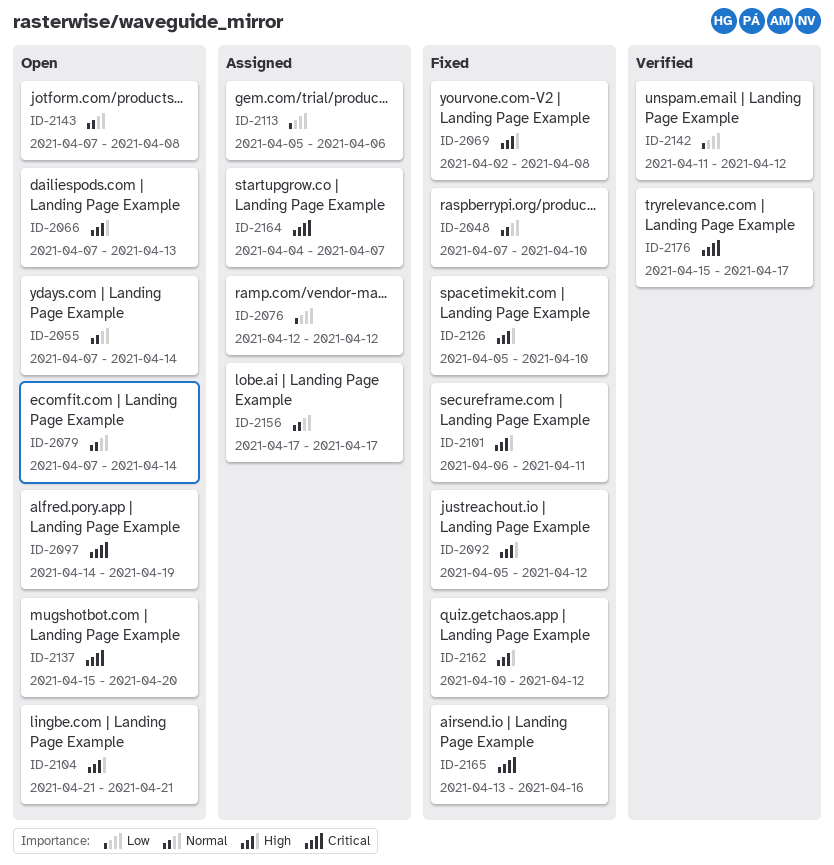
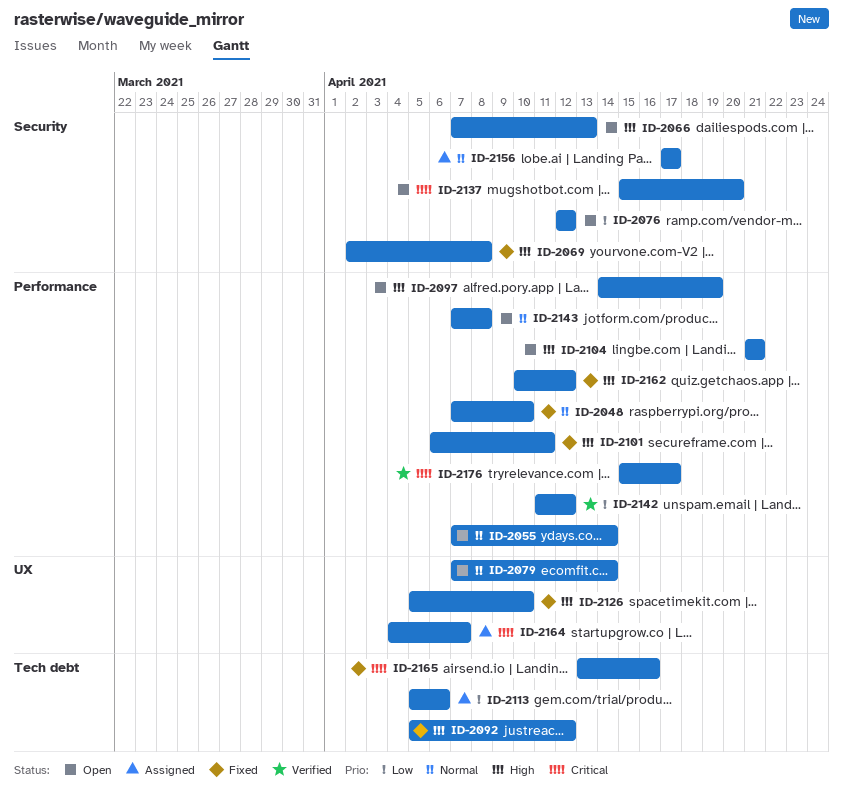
ID-2076, status: Assigned -> Open
ID-2097, priority: Critical -> High

